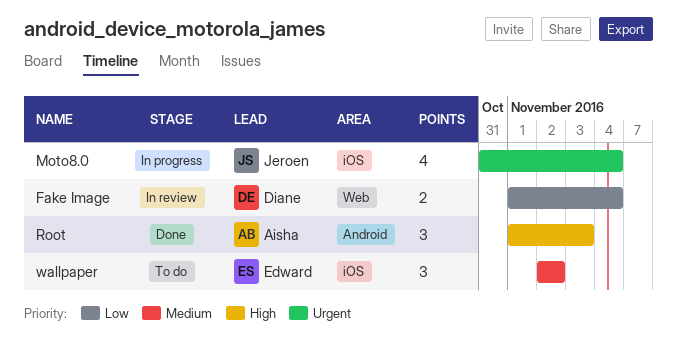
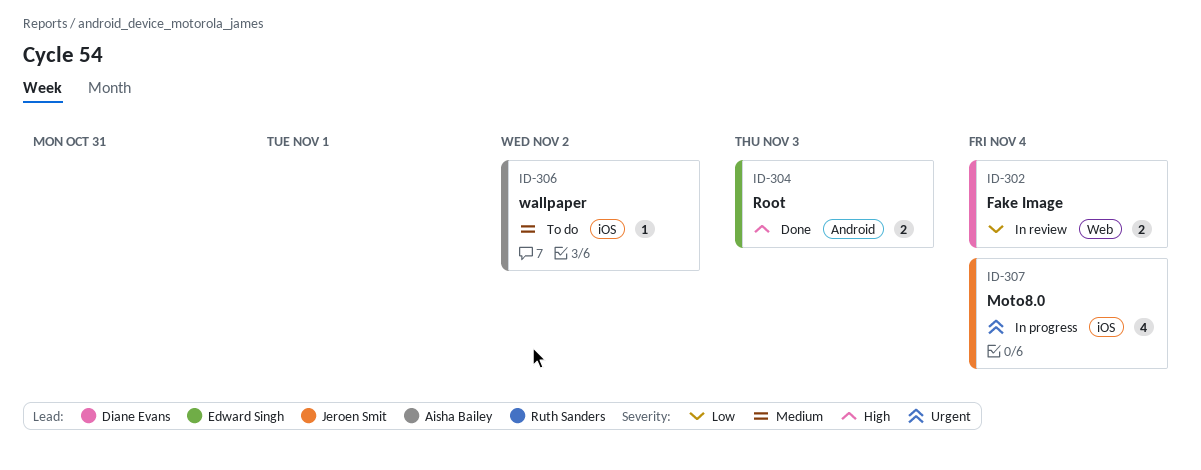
Root, owner: Aisha Bailey -> Edward Singh
Root, estimate: 3 -> 2
wallpaper, owner: Edward Singh -> Aisha Bailey
wallpaper, estimate: 3 -> 1

